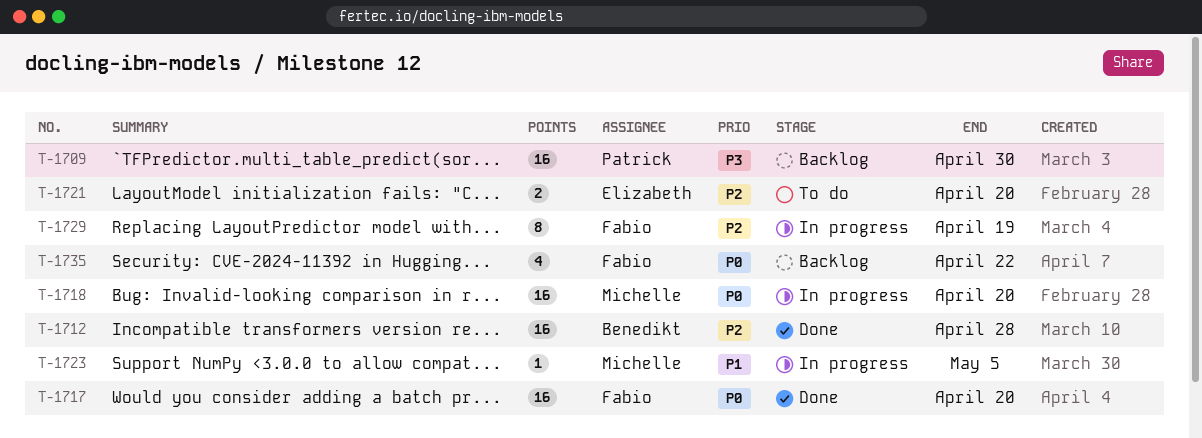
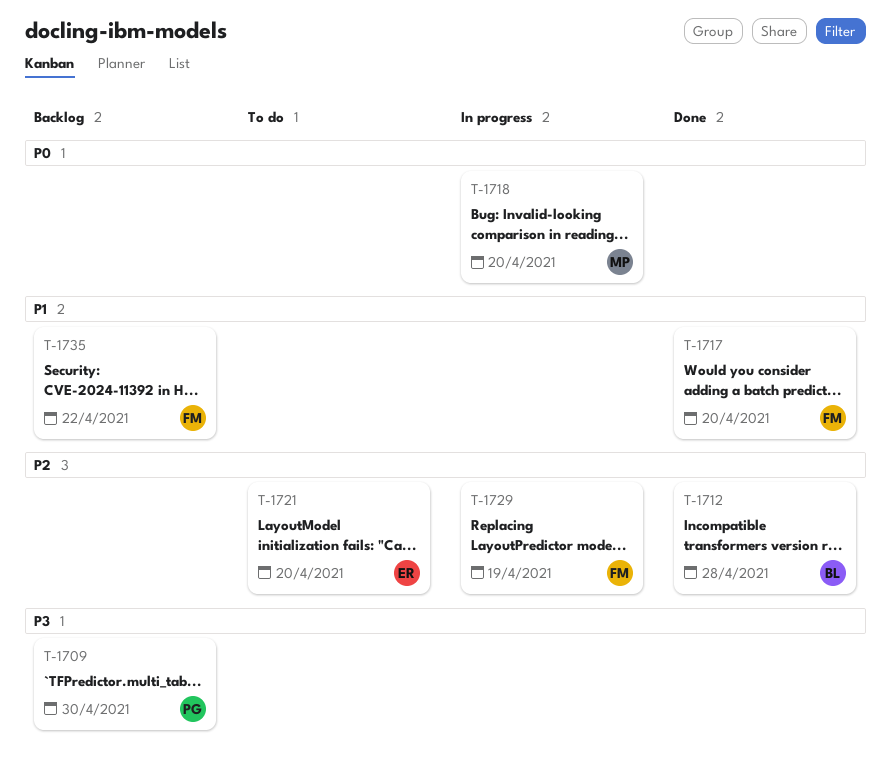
T-1717, priority: P0 -> P1
T-1723: present -> none
T-1735, priority: P0 -> P1

